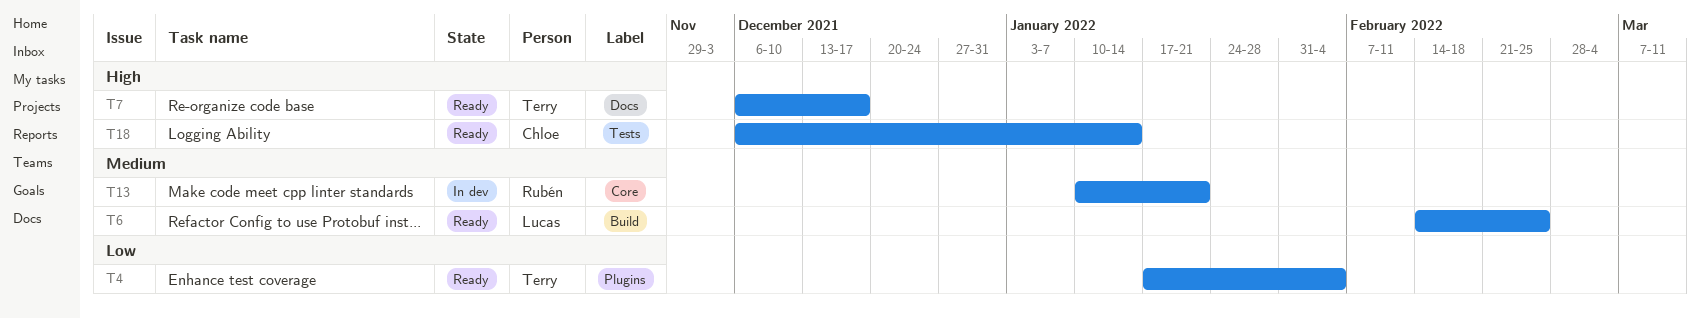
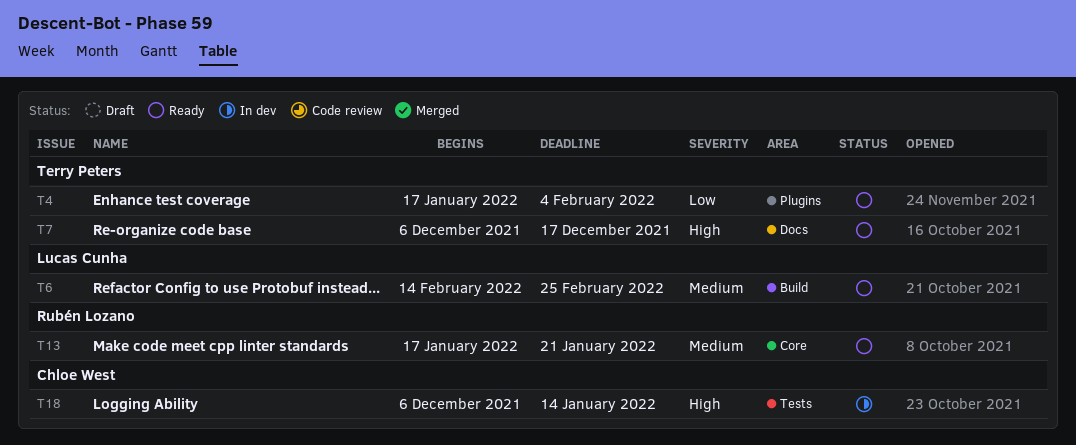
T13, status: In dev -> Ready
T13, start: Jan 10 -> Jan 17
T18, status: Ready -> In dev

